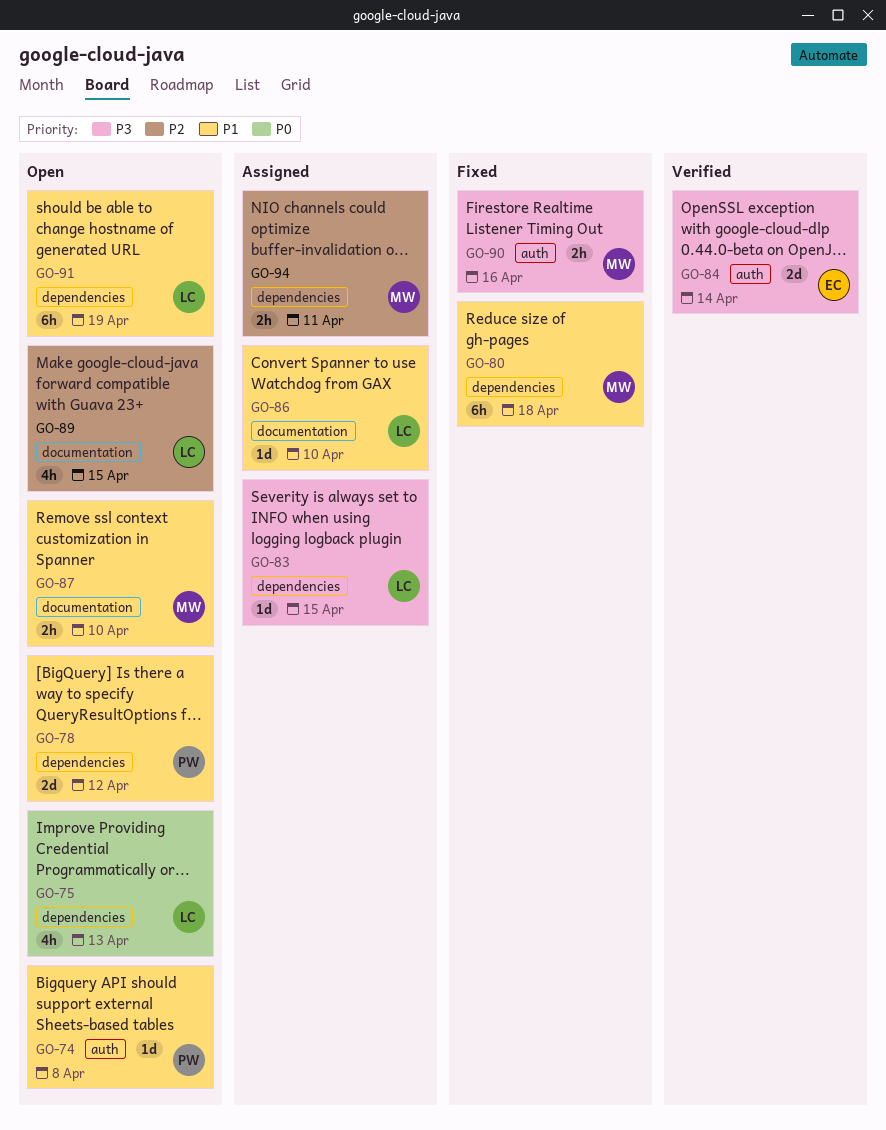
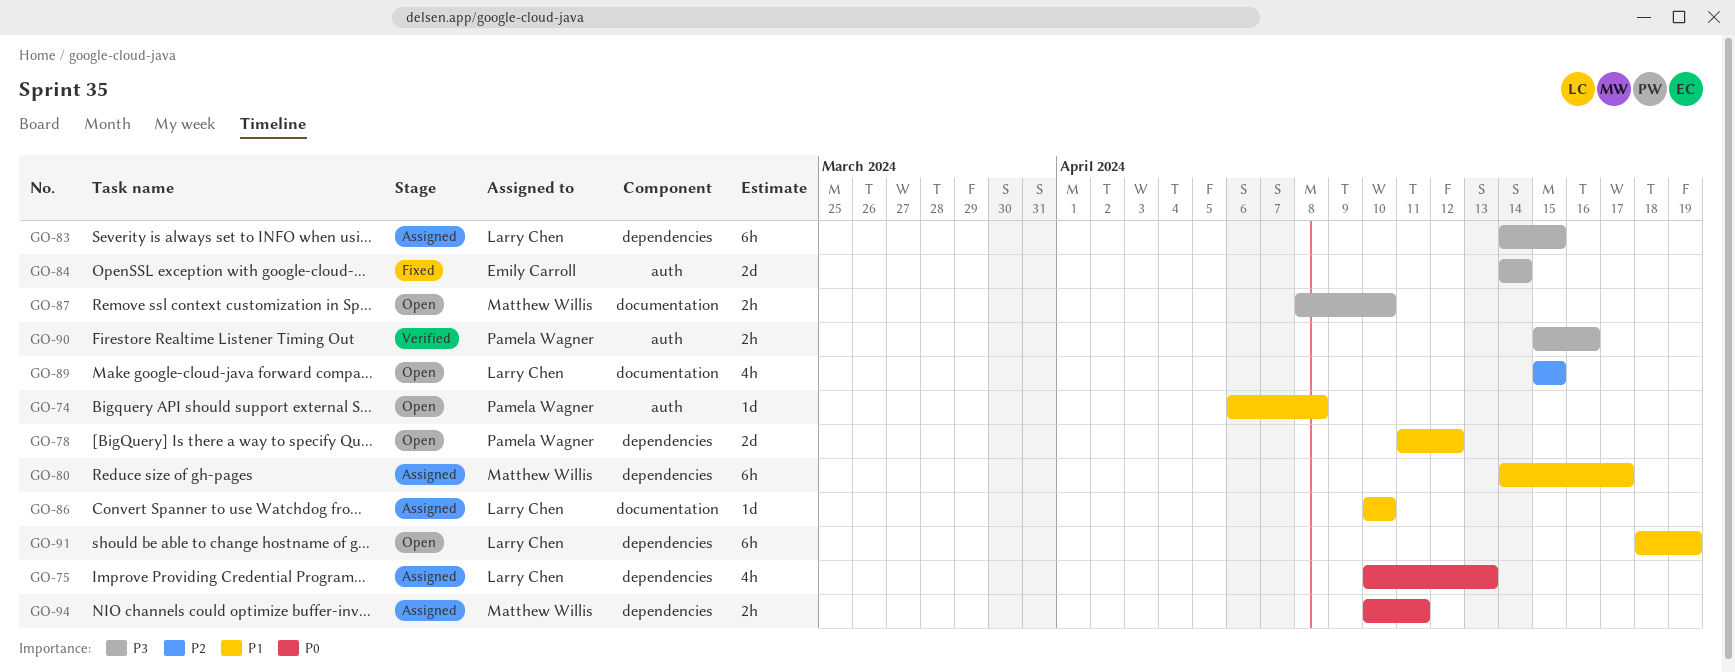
GO-75, status: Open -> Assigned
GO-80, status: Fixed -> Assigned
GO-80, due: Apr 18 -> Apr 17
GO-83, estimate: 1d -> 6h
GO-84, status: Verified -> Fixed
GO-87, priority: P1 -> P3
GO-90, status: Fixed -> Verified
GO-90, owner: Matthew Willis -> Pamela Wagner
GO-94, priority: P2 -> P0

